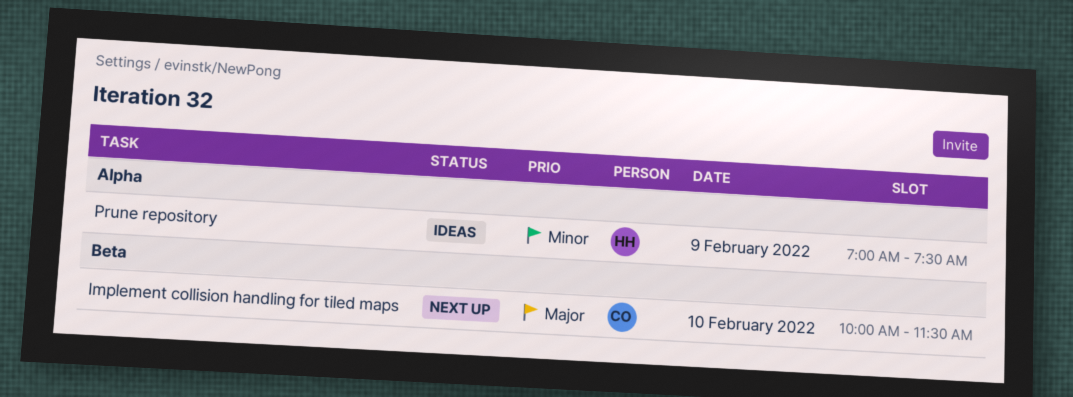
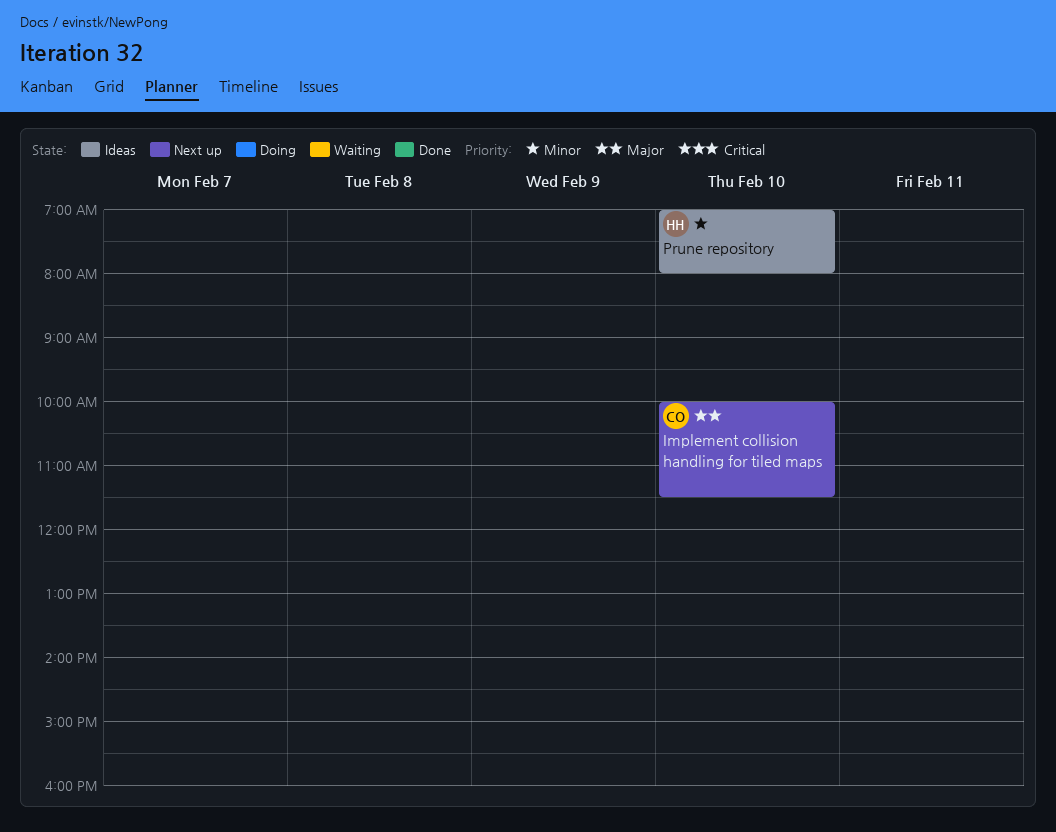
Prune repository, day: Feb 9 -> Feb 10
Prune repository, ends: 07:30 -> 08:00

